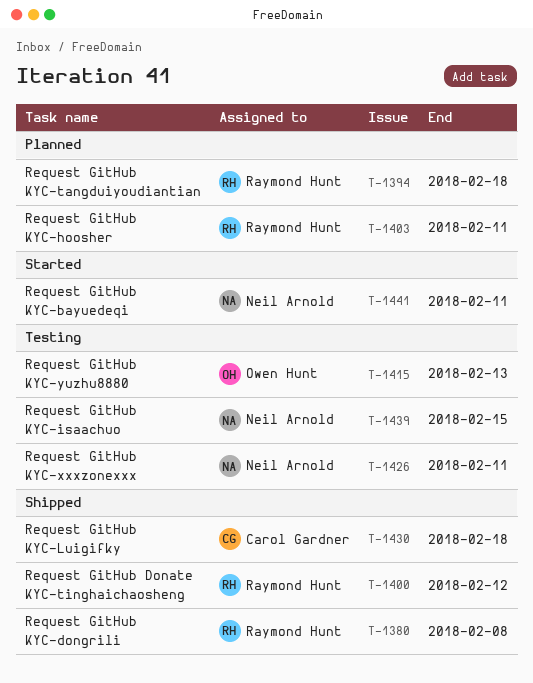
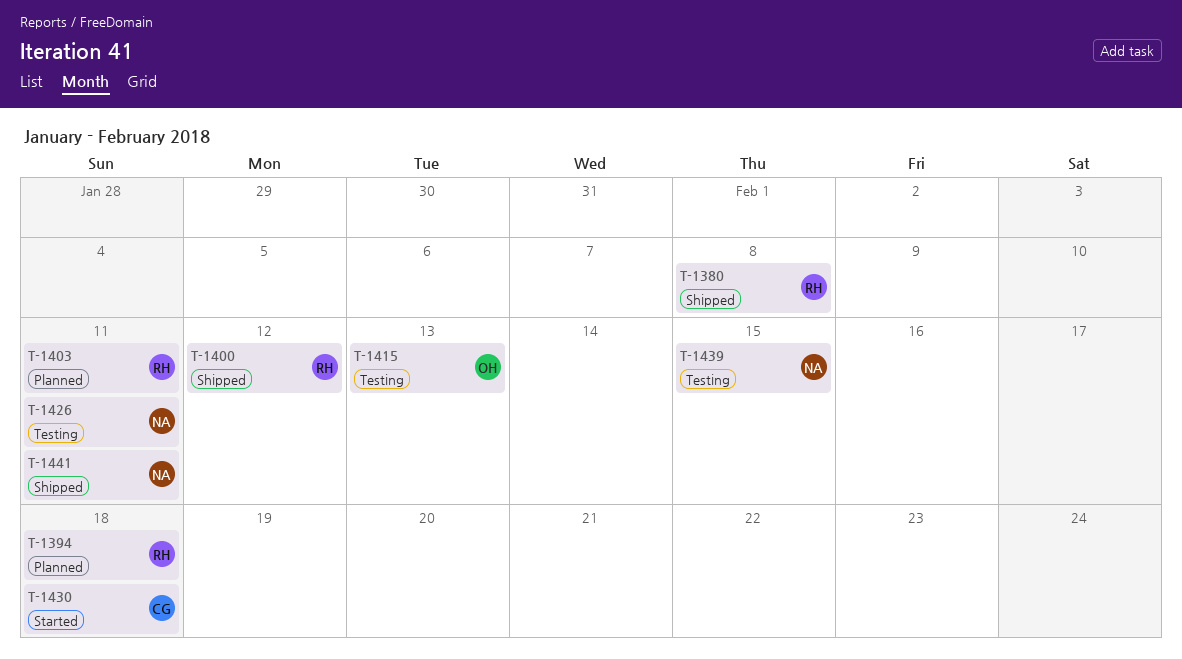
T-1430, status: Shipped -> Started
T-1441, status: Started -> Shipped

